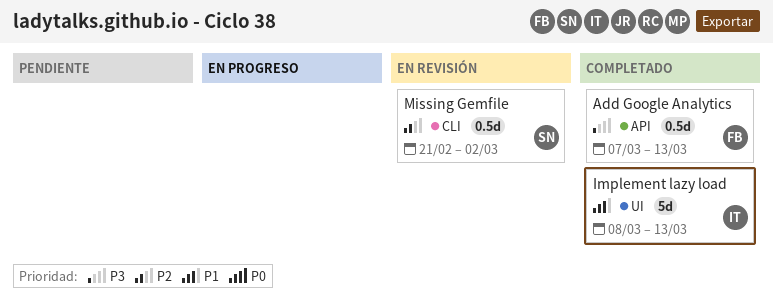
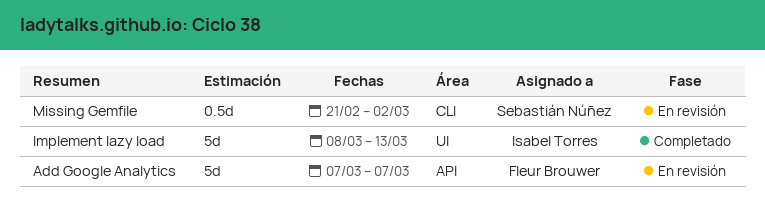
Add Google Analytics, status: Completado -> En revisión
Add Google Analytics, estimate: 0.5d -> 5d
Add Google Analytics, due: Mar 13 -> Mar 7

